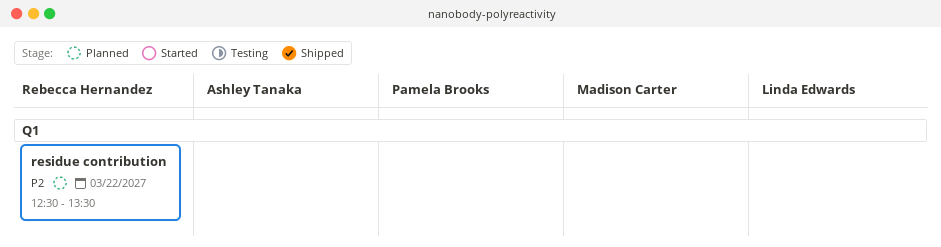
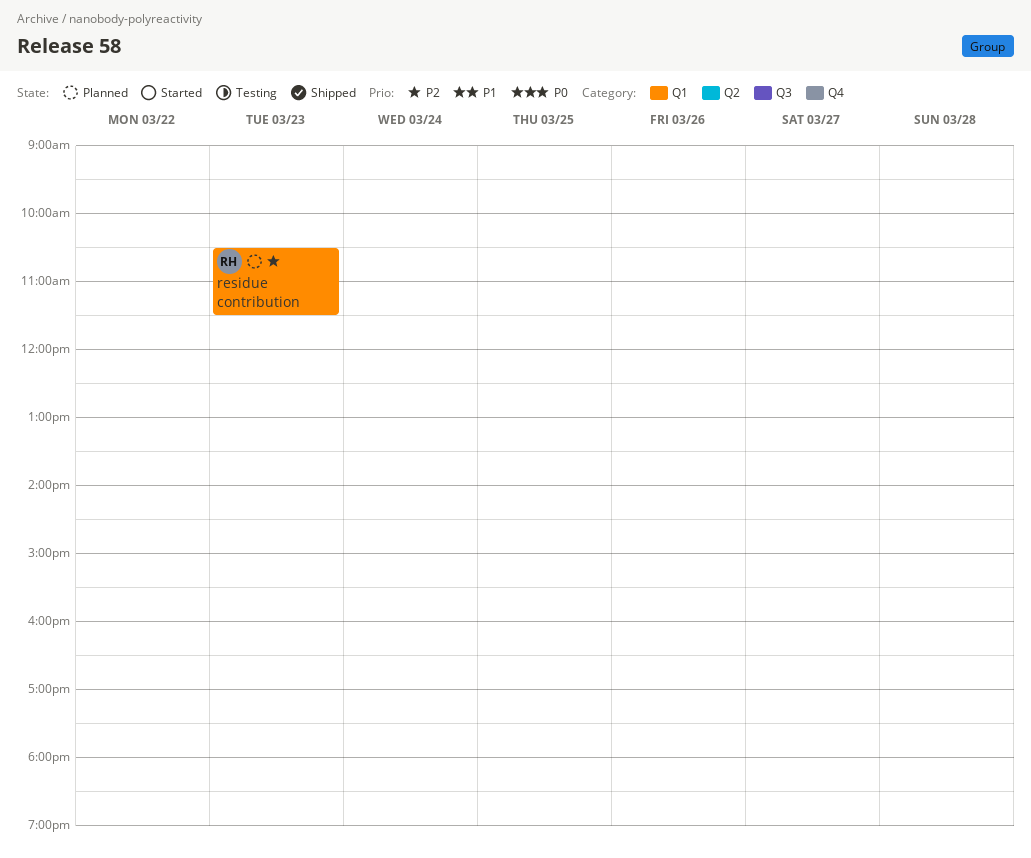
residue contribution, day: Mar 22 -> Mar 23
residue contribution, begins: 12:30 -> 10:30
residue contribution, ends: 13:30 -> 11:30

